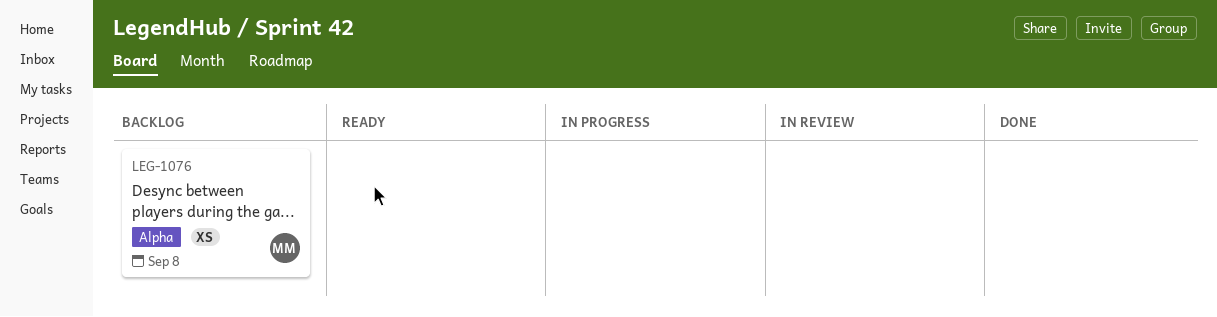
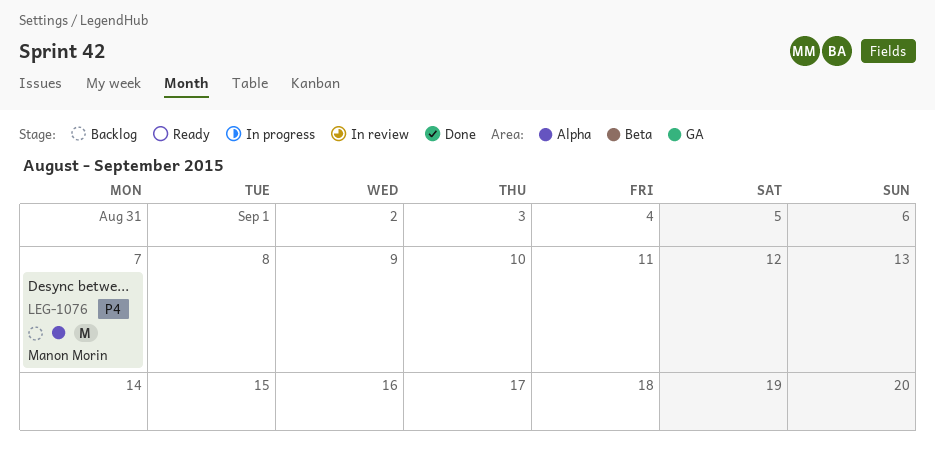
LEG-1076, estimate: XS -> M
LEG-1076, due: Sep 8 -> Sep 7

